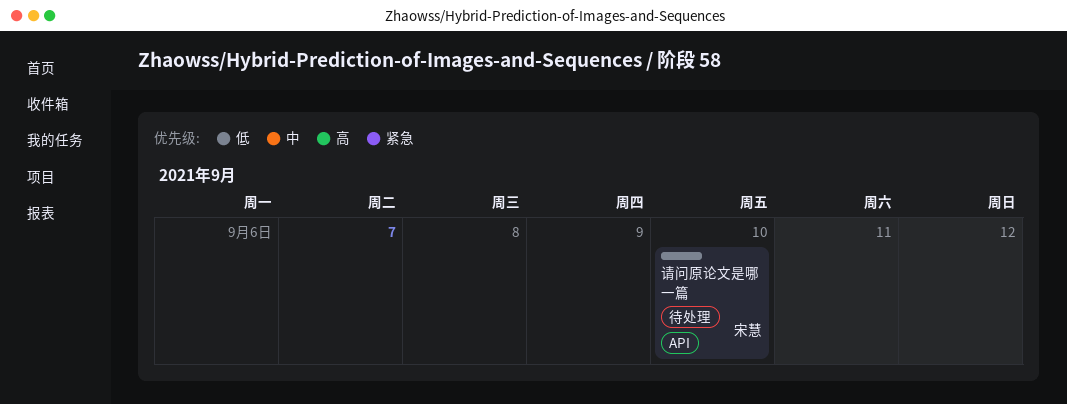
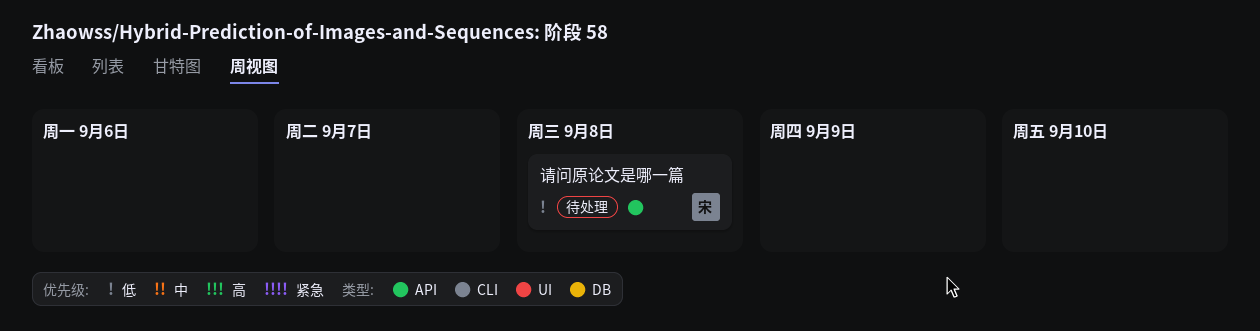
请问原论文是哪一篇, due: Sep 10 -> Sep 8

